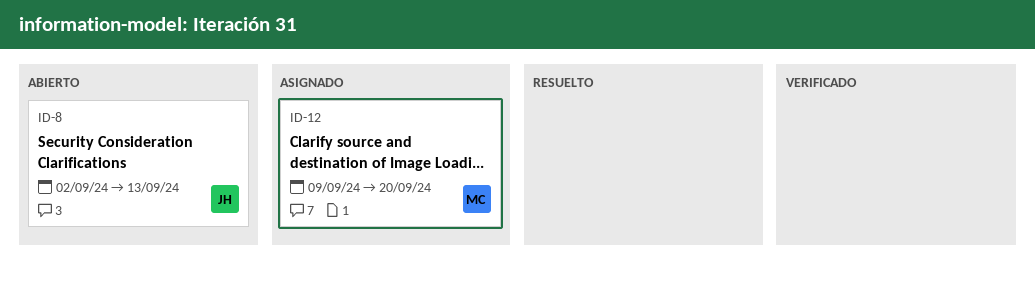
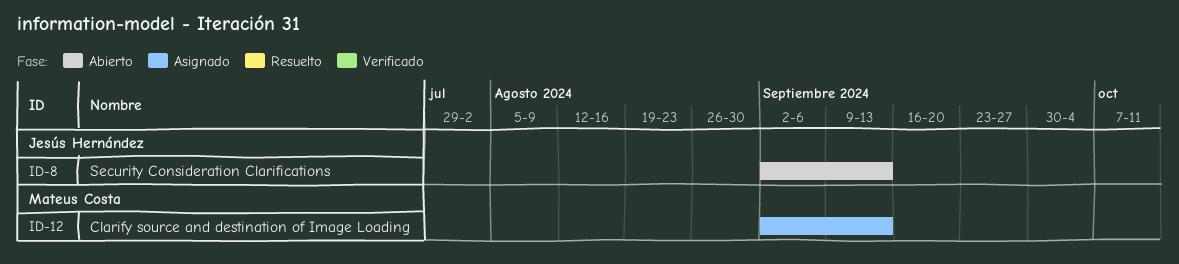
ID-12, start: Sep 9 -> Sep 2
ID-12, due: Sep 20 -> Sep 13

